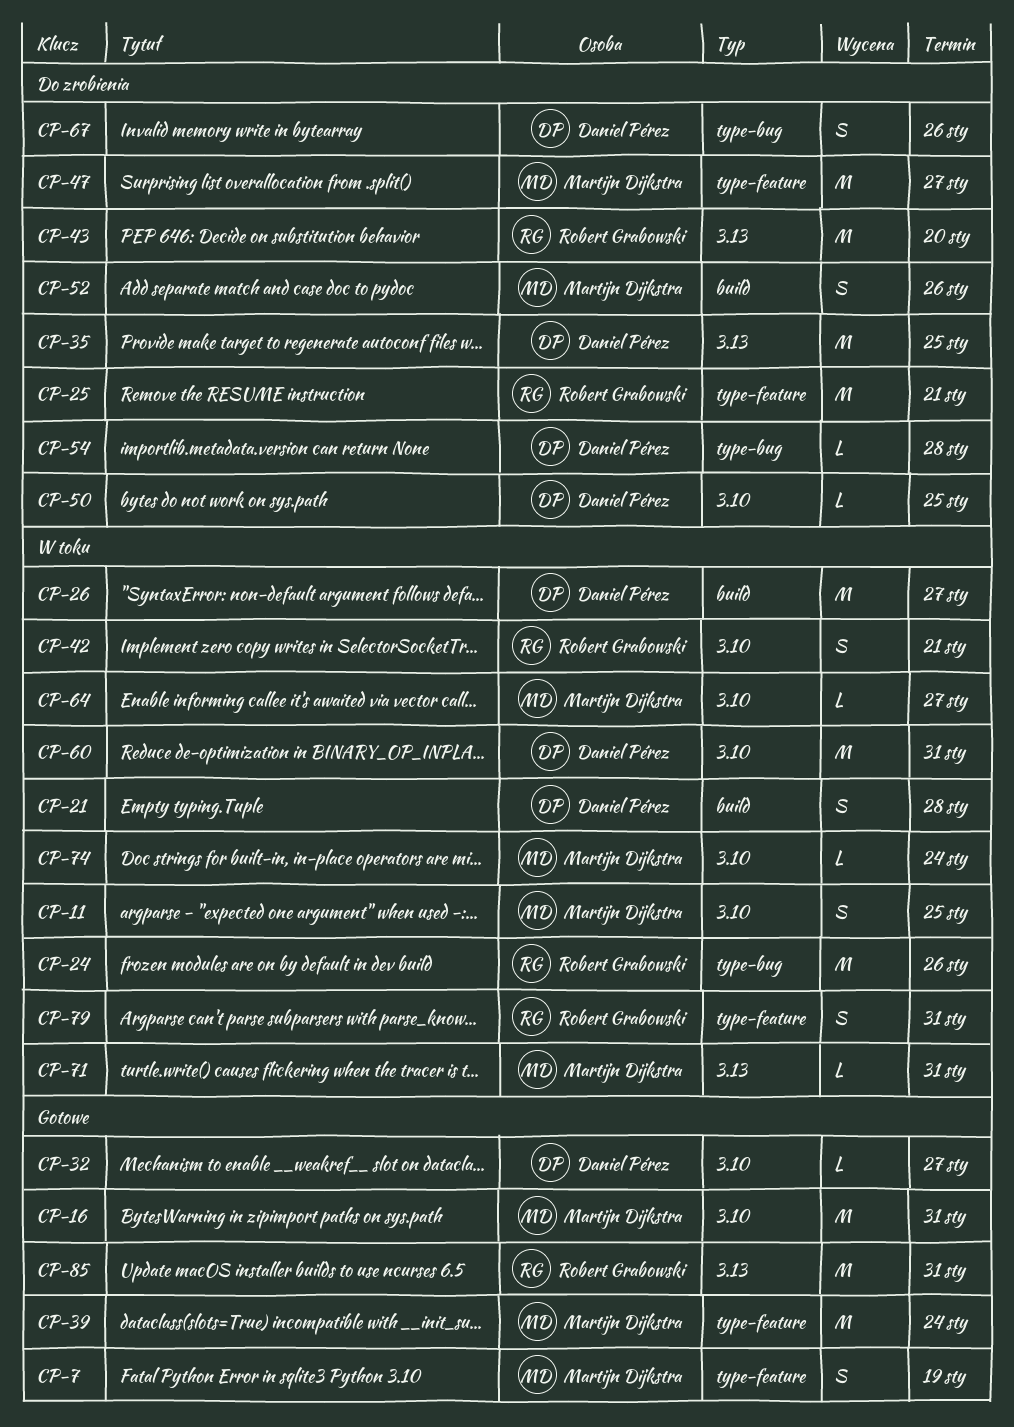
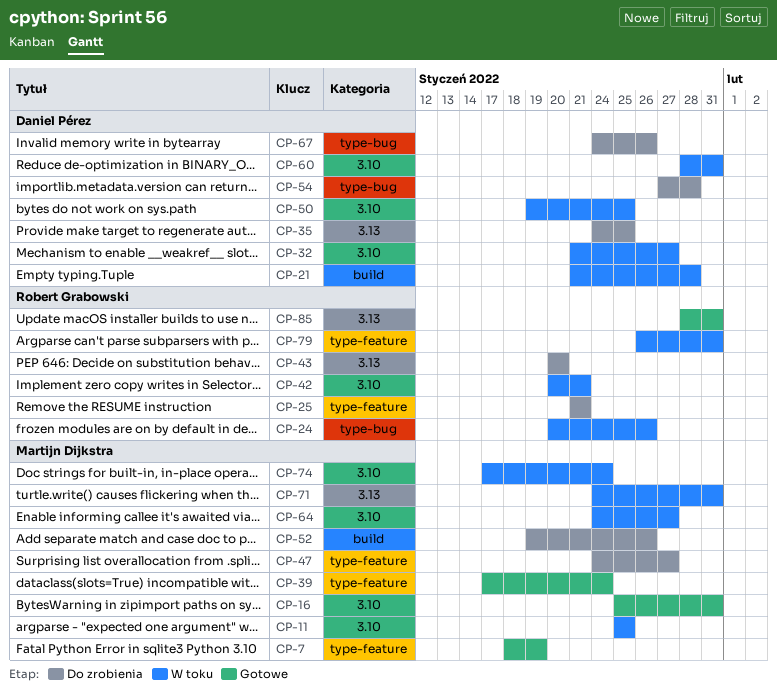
CP-26: present -> none
CP-32, status: Gotowe -> W toku
CP-50, status: Do zrobienia -> W toku

